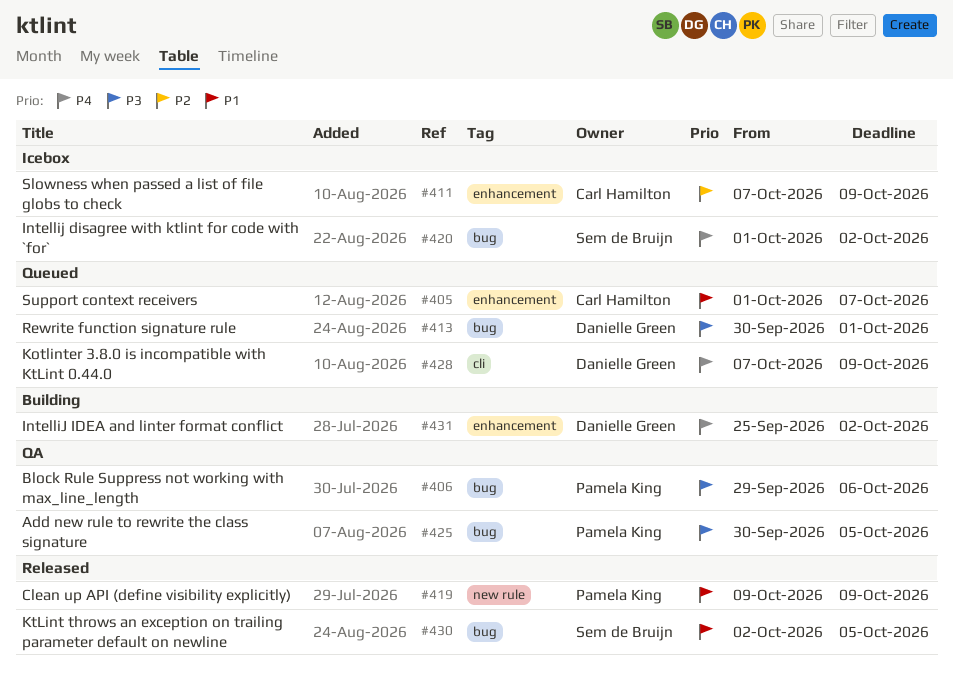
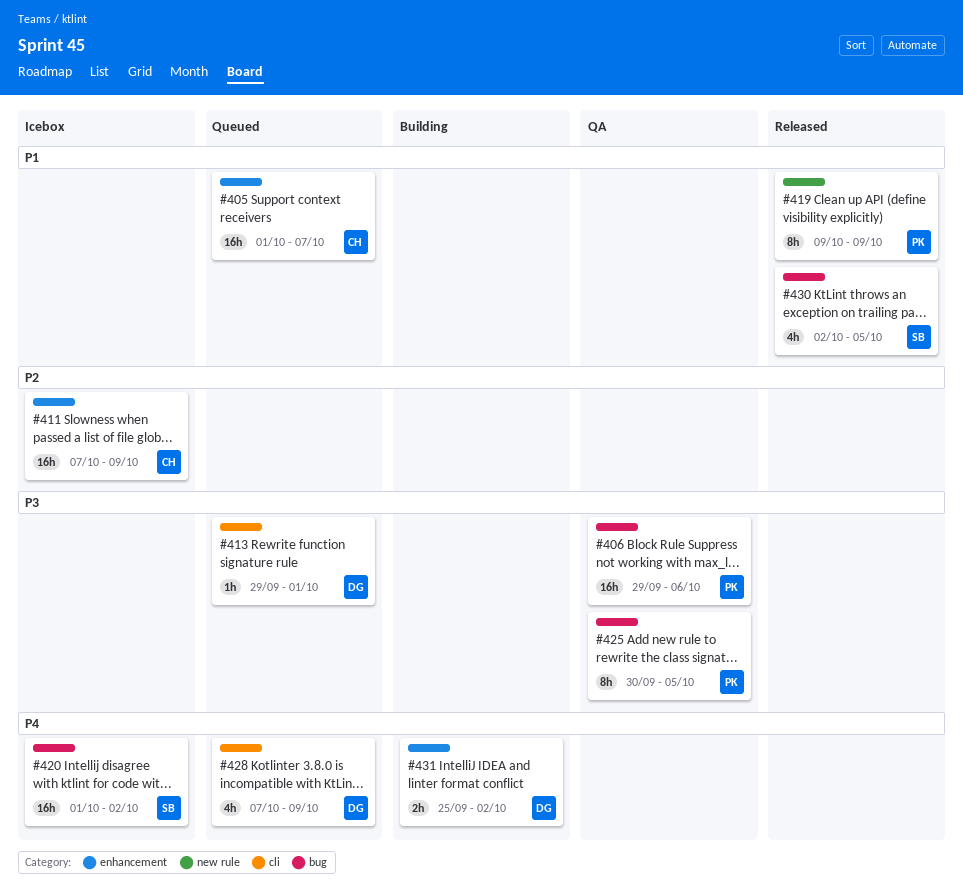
#413, label: bug -> cli
#413, start: Sep 30 -> Sep 29

